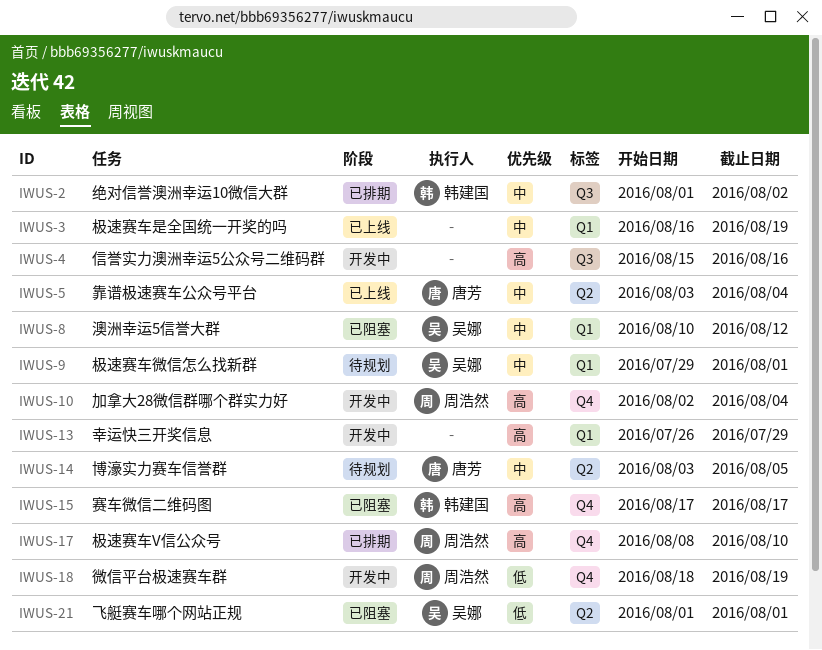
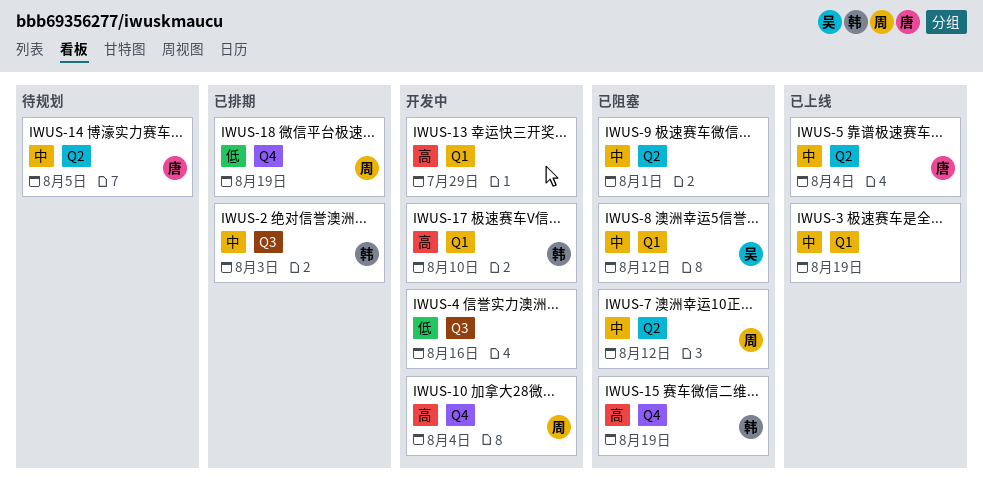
IWUS-2, due: Aug 2 -> Aug 3
IWUS-4, priority: 高 -> 低
IWUS-7: none -> present
IWUS-9, status: 待规划 -> 已阻塞
IWUS-9, owner: 吴娜 -> none
IWUS-9, label: Q1 -> Q2
IWUS-15, due: Aug 17 -> Aug 19
IWUS-17, status: 已排期 -> 开发中
IWUS-17, owner: 周浩然 -> 韩建国
IWUS-17, label: Q4 -> Q1
IWUS-18, status: 开发中 -> 已排期
IWUS-21: present -> none

